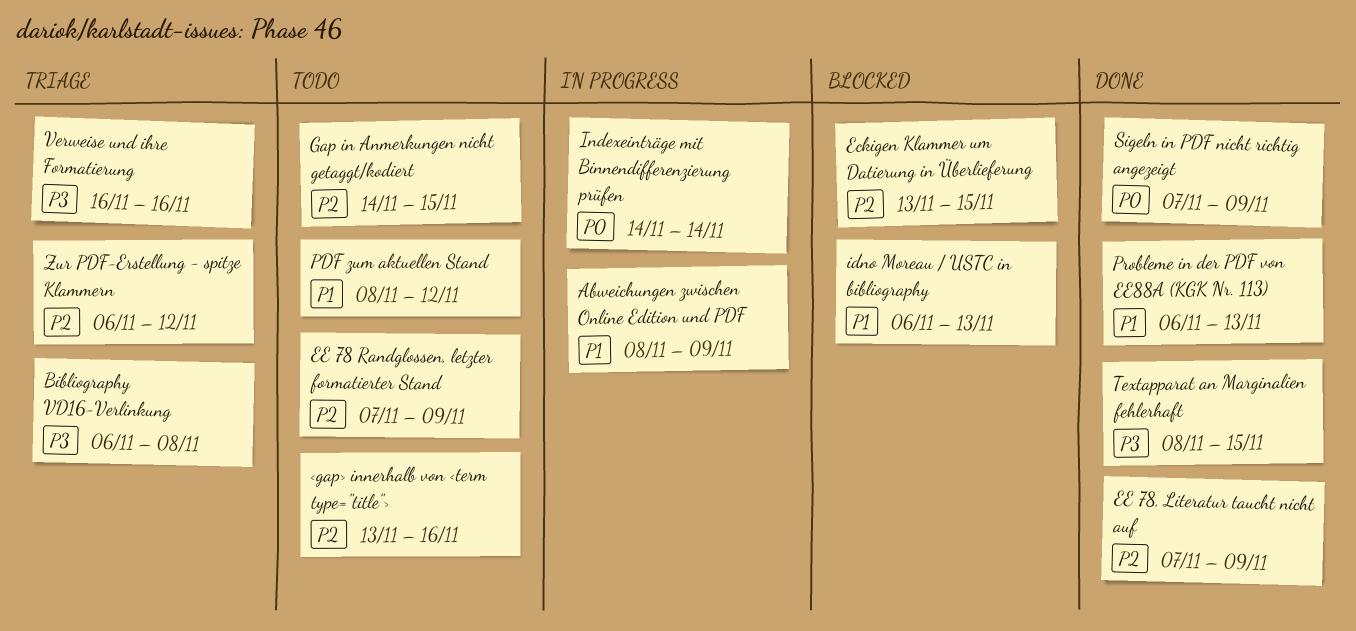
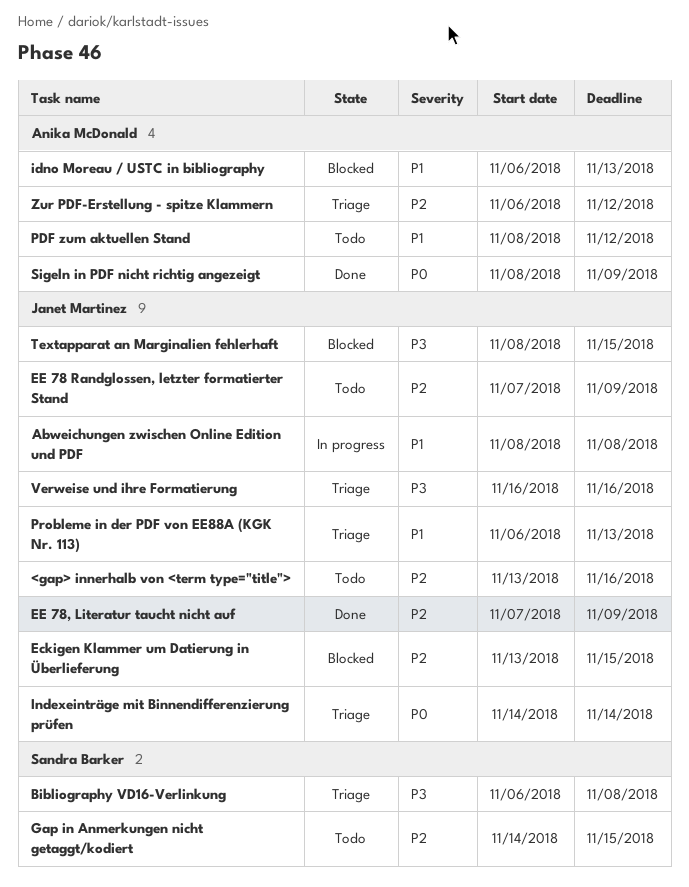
Abweichungen zwischen Online Edition und PDF, due: Nov 9 -> Nov 8
Indexeinträge mit Binnendifferenzierung prüfen, status: In progress -> Triage
Probleme in der PDF von EE88A (KGK Nr. 113), status: Done -> Triage
Sigeln in PDF nicht richtig angezeigt, start: Nov 7 -> Nov 8
Textapparat an Marginalien fehlerhaft, status: Done -> Blocked

